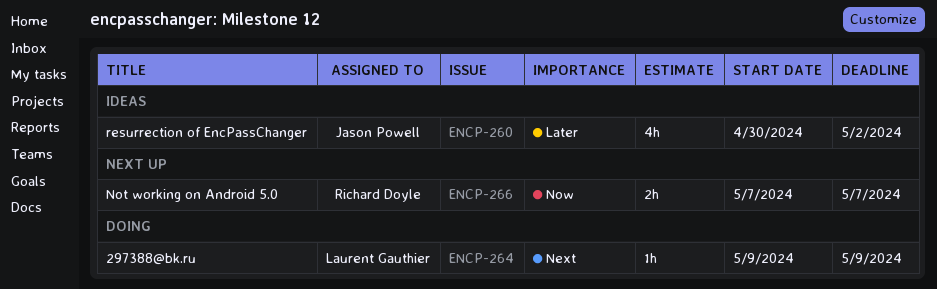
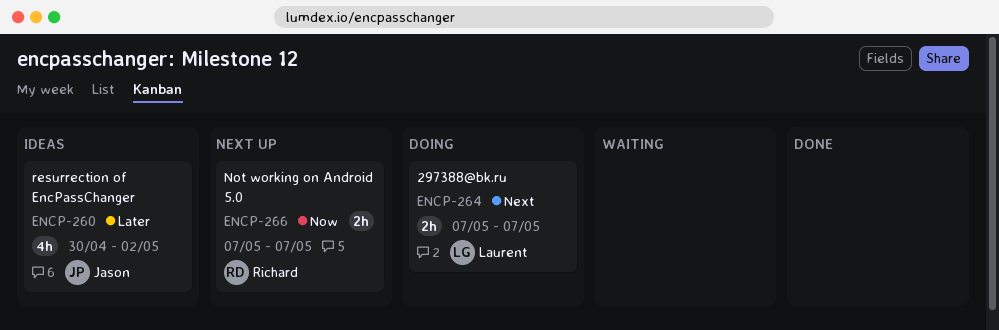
ENCP-264, estimate: 1h -> 2h
ENCP-264, start: May 9 -> May 7
ENCP-264, due: May 9 -> May 7

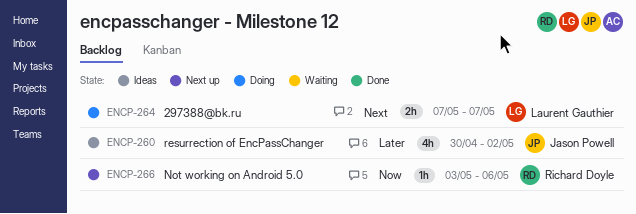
ENCP-266, estimate: 2h -> 1h
ENCP-266, start: May 7 -> May 3
ENCP-266, due: May 7 -> May 6

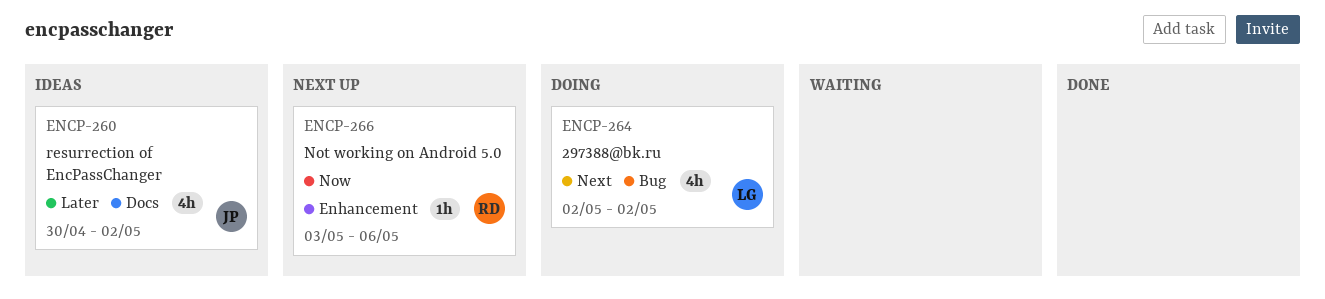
ENCP-264, estimate: 2h -> 4h
ENCP-264, start: May 7 -> May 2
ENCP-264, due: May 7 -> May 2

